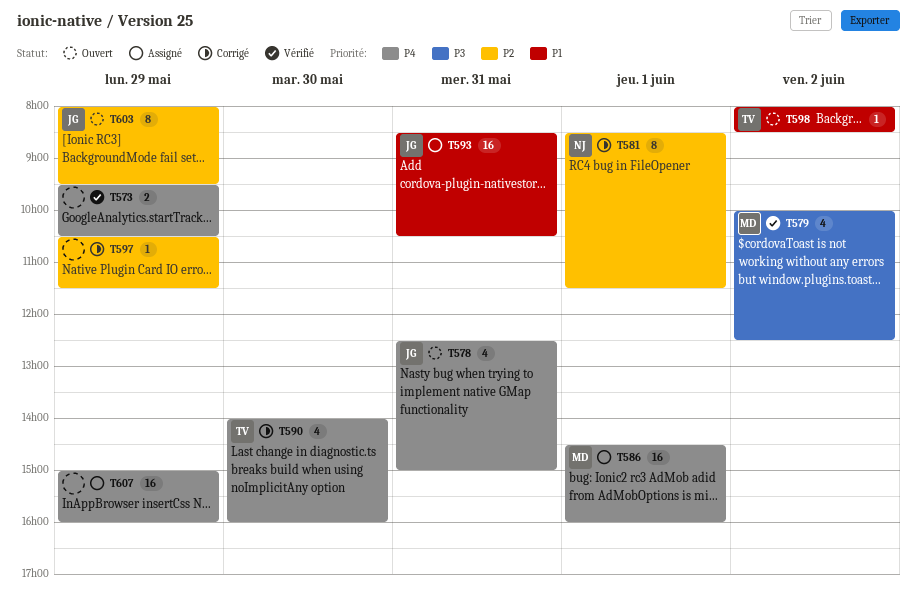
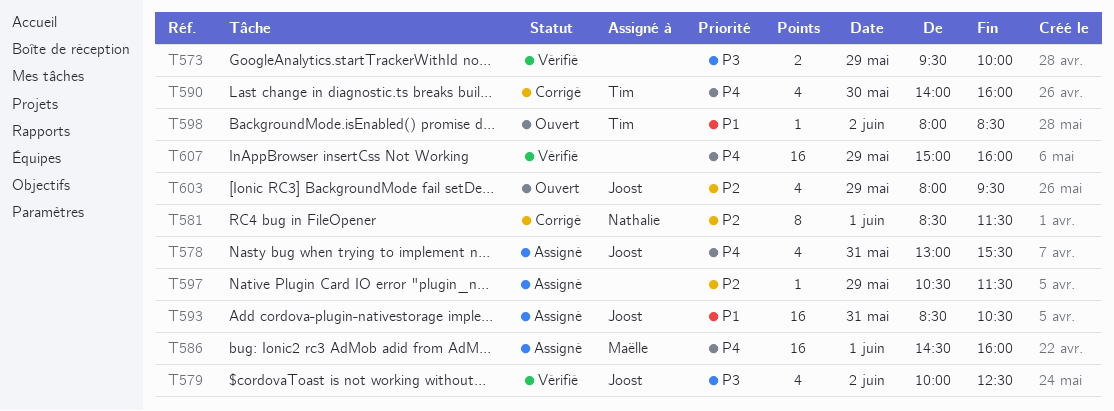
T573, priority: P4 -> P3
T573, ends: 10:30 -> 10:00
T578, status: Ouvert -> Assigné
T578, begins: 12:30 -> 13:00
T578, ends: 15:00 -> 15:30
T579, owner: Maëlle -> Joost
T597, status: Corrigé -> Assigné
T603, estimate: 8 -> 4
T607, status: Assigné -> Vérifié

